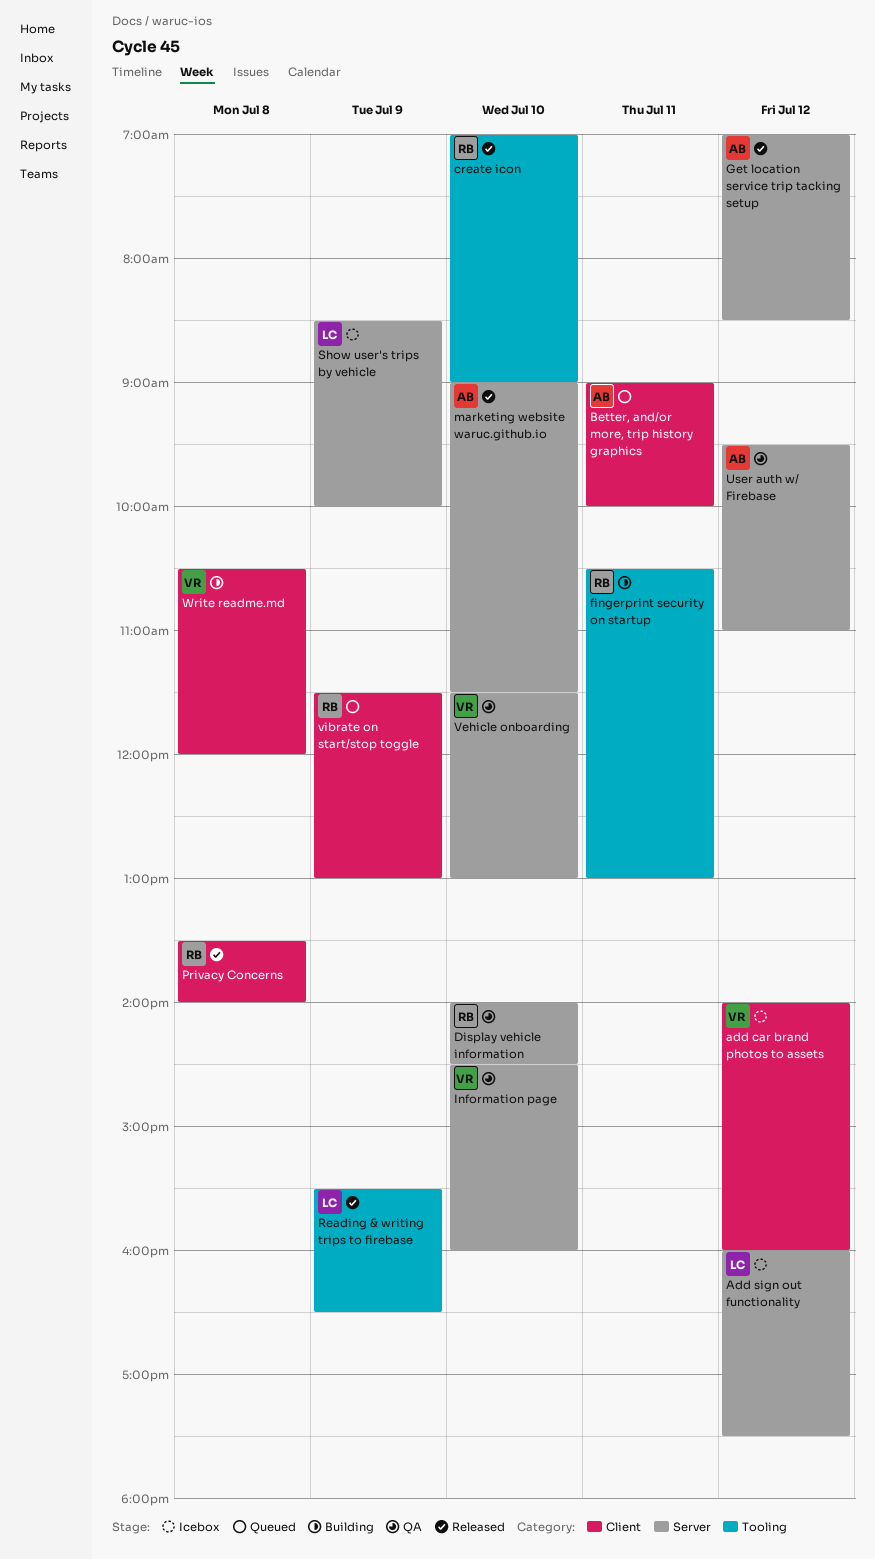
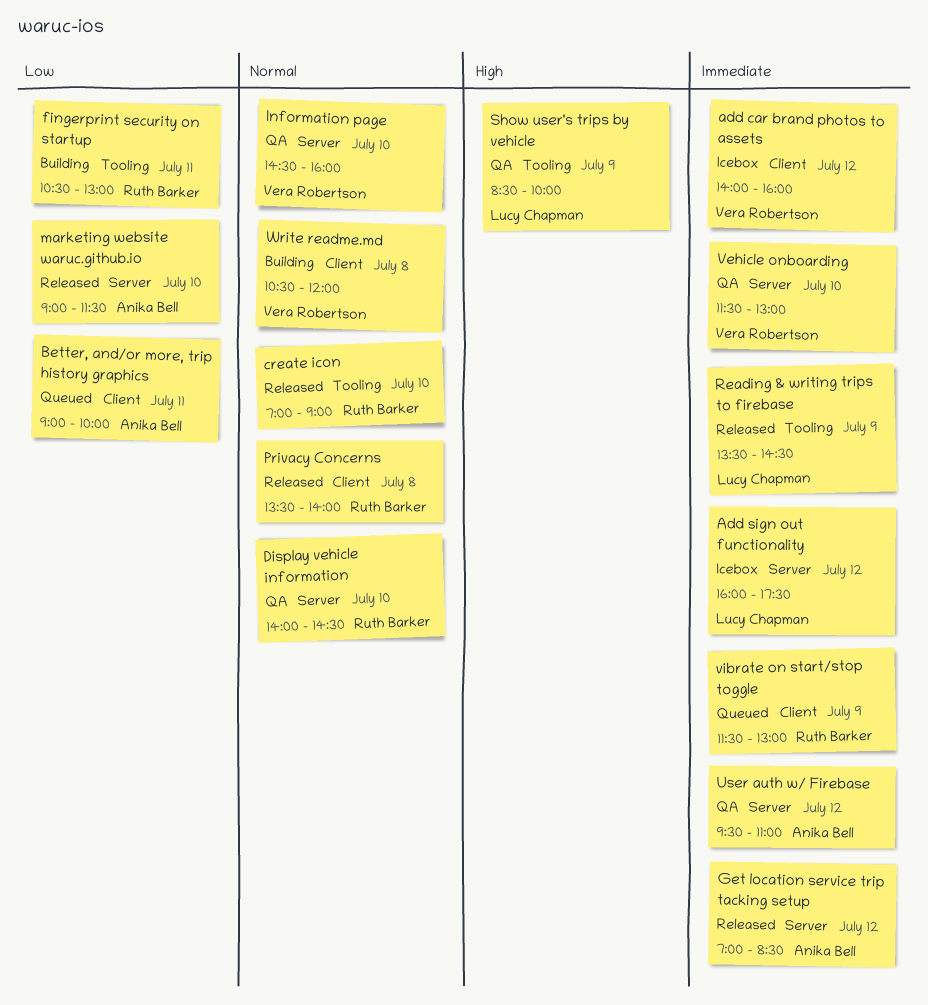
Reading & writing trips to firebase, begins: 15:30 -> 13:30
Reading & writing trips to firebase, ends: 16:30 -> 14:30
Show user's trips by vehicle, status: Icebox -> QA
Show user's trips by vehicle, label: Server -> Tooling

